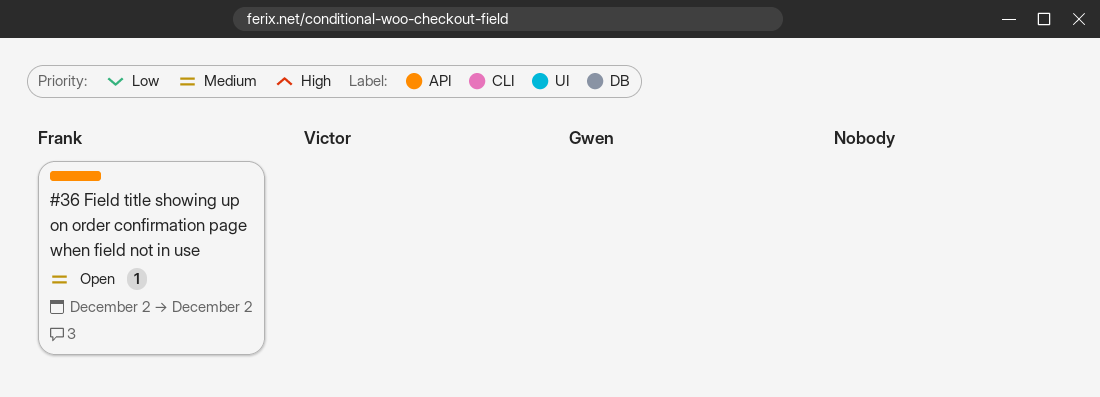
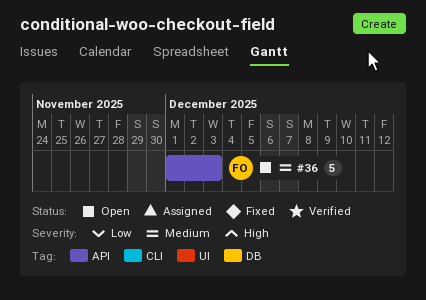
#36, estimate: 1 -> 5
#36, start: Dec 2 -> Dec 1
#36, due: Dec 2 -> Dec 3

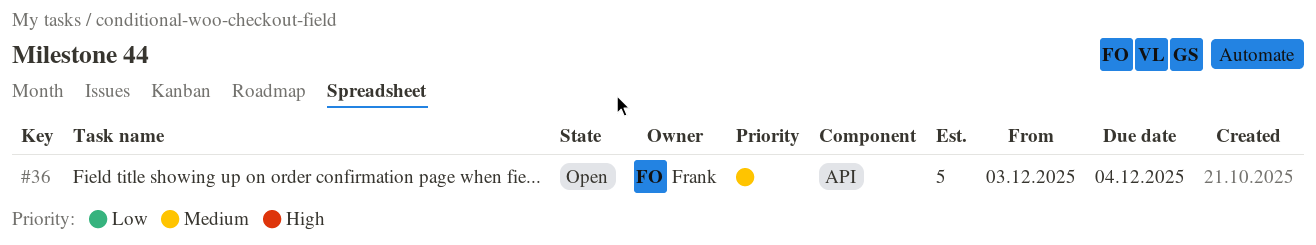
#36, start: Dec 1 -> Dec 3
#36, due: Dec 3 -> Dec 4

